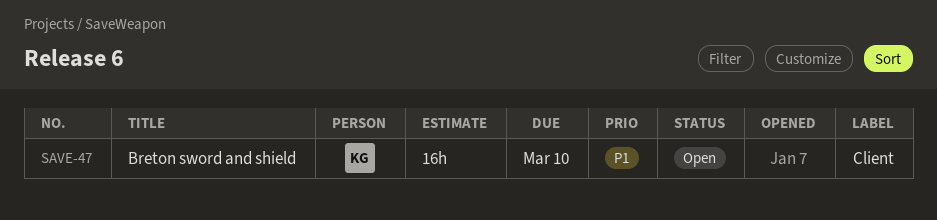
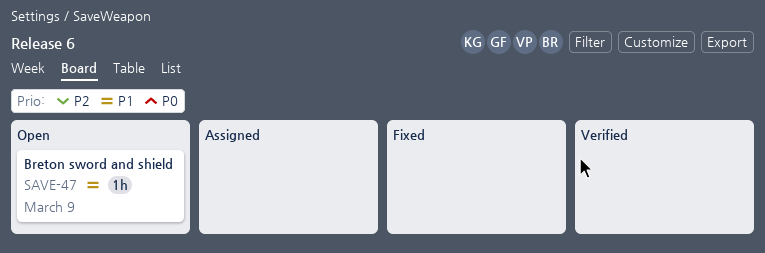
SAVE-47, estimate: 16h -> 1h
SAVE-47, due: Mar 10 -> Mar 9

